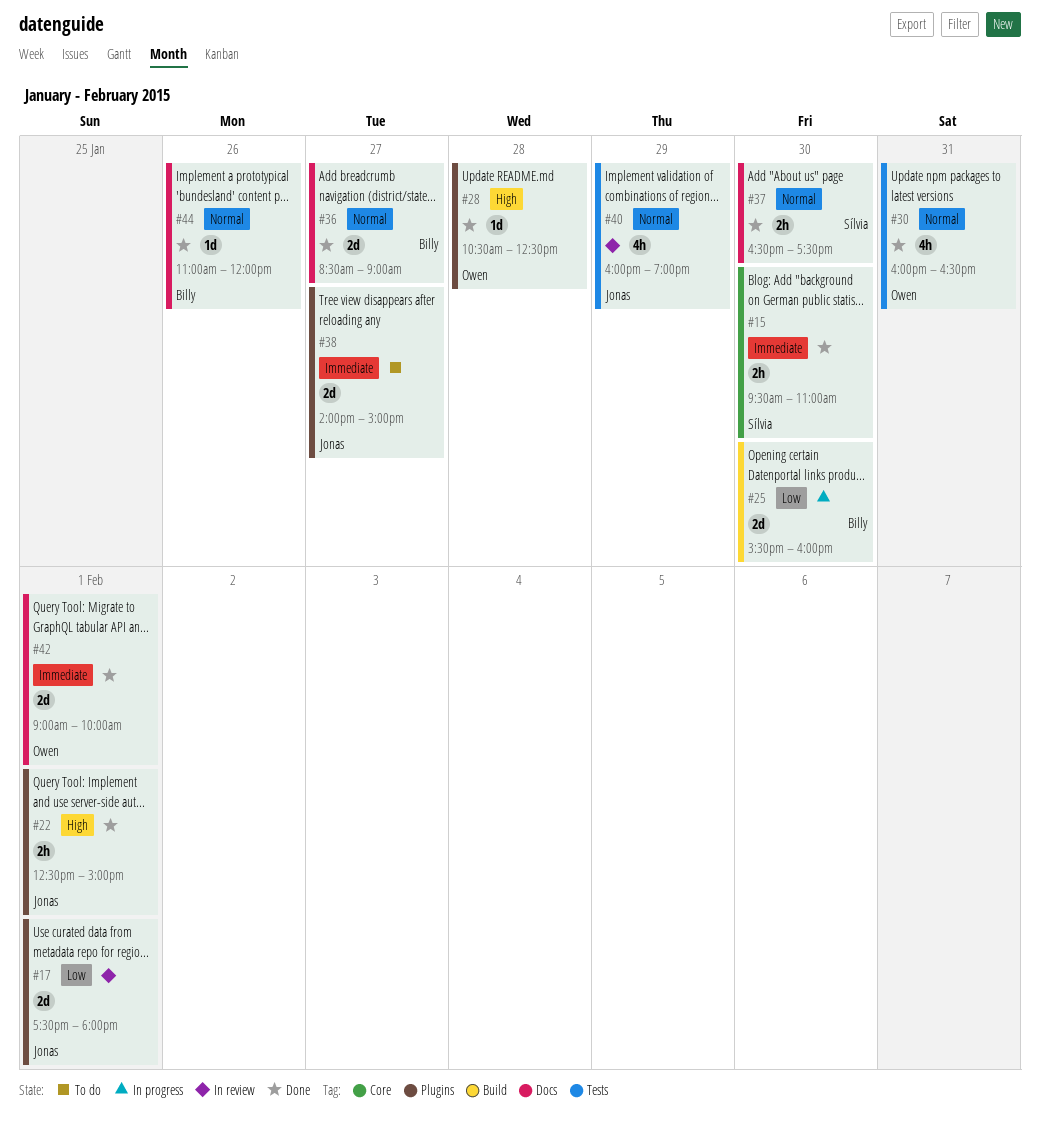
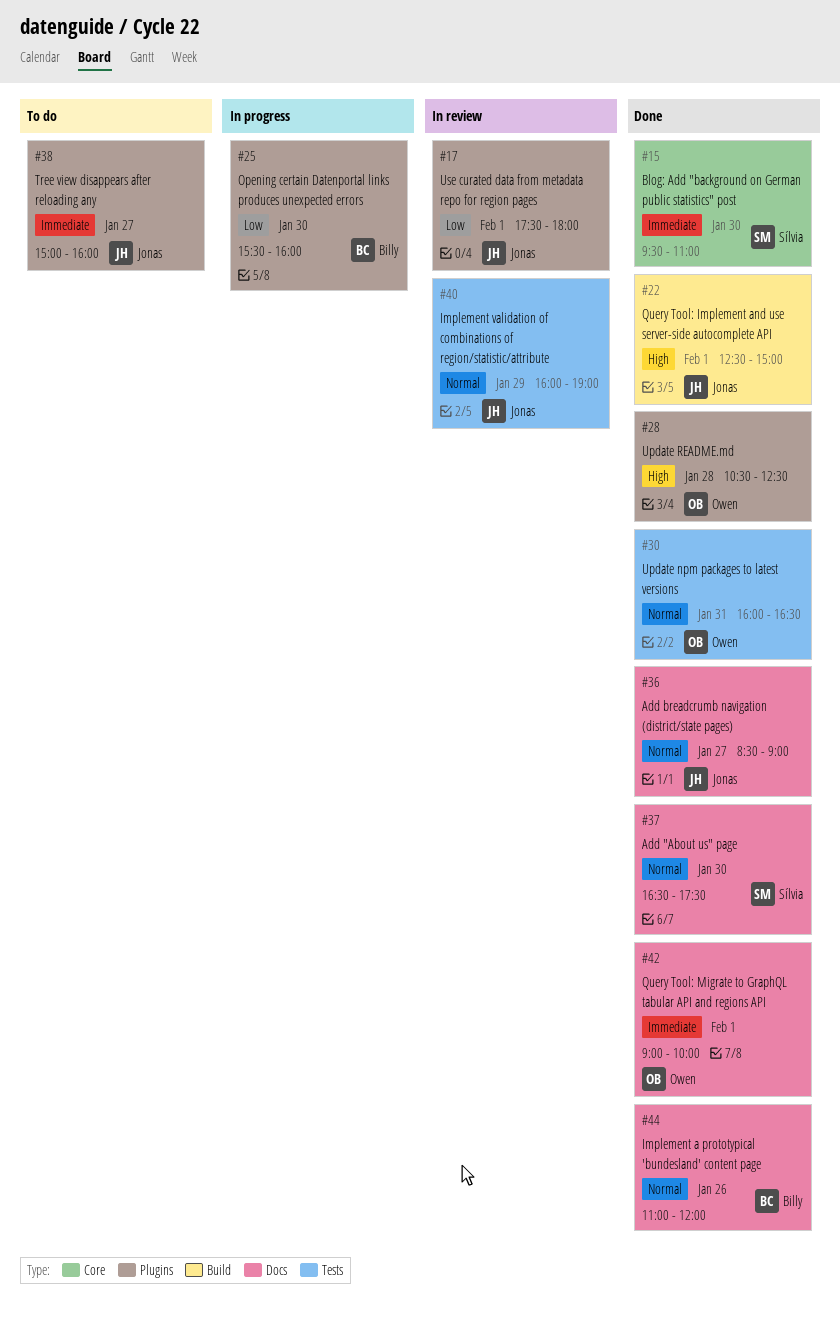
#22, label: Plugins -> Build
#25, label: Build -> Plugins
#36, owner: Billy -> Jonas
#38, begins: 14:00 -> 15:00
#38, ends: 15:00 -> 16:00

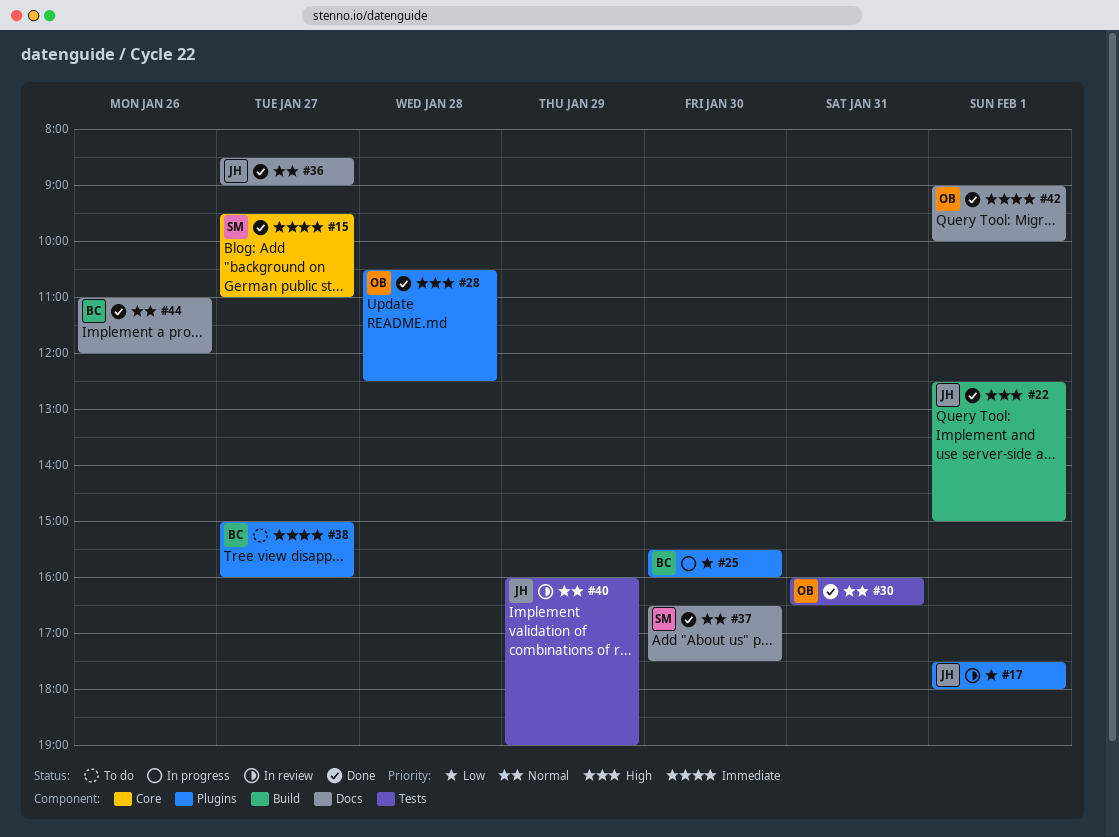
#15, day: Jan 30 -> Jan 27
#38, owner: Jonas -> Billy

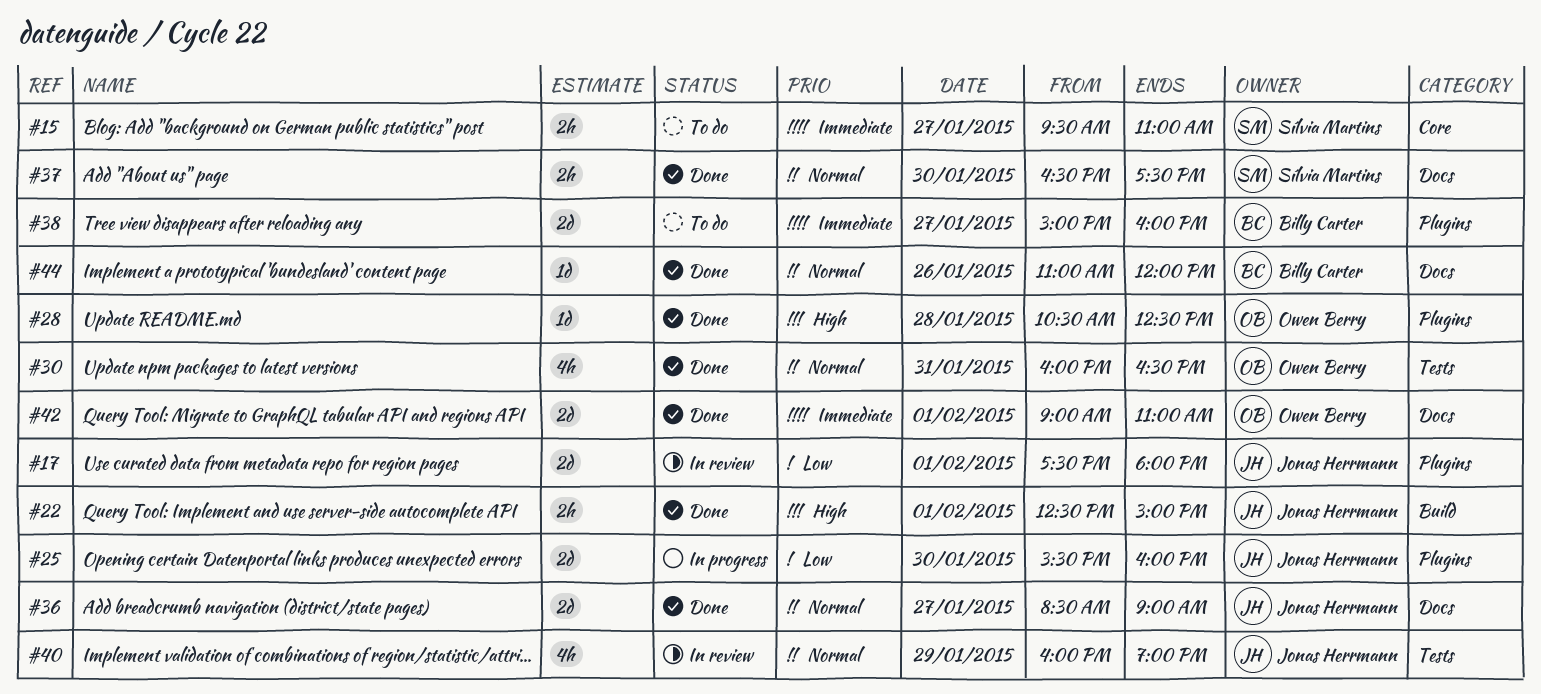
#15, status: Done -> To do
#25, owner: Billy Carter -> Jonas Herrmann
#42, ends: 10:00 -> 11:00

